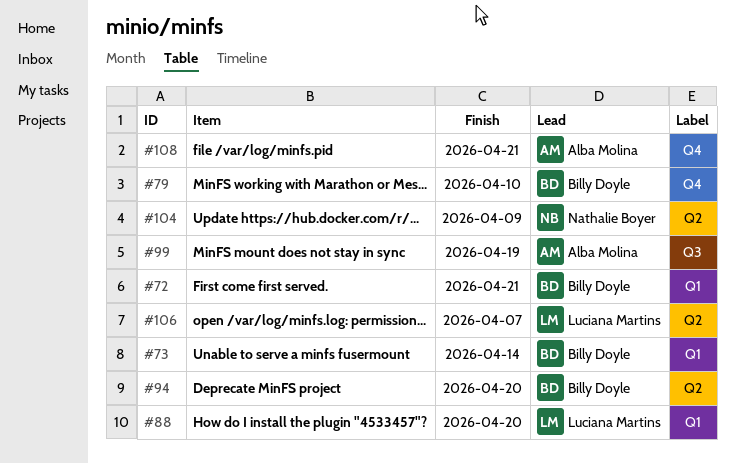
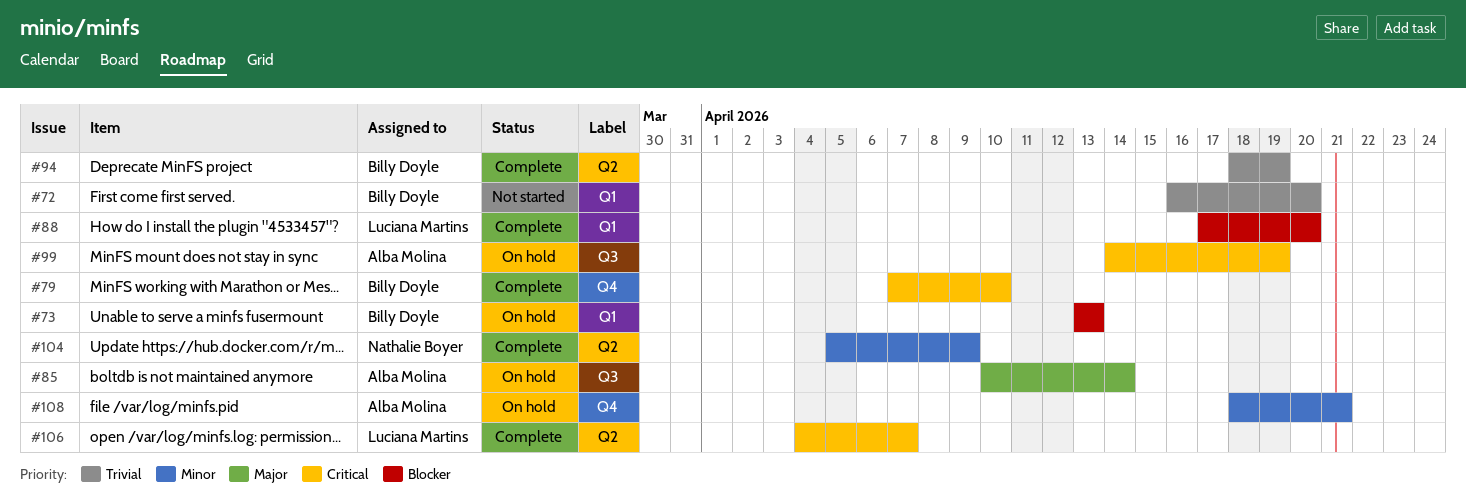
#72, due: Apr 21 -> Apr 20
#73, due: Apr 14 -> Apr 13
#85: none -> present
#94, due: Apr 20 -> Apr 19

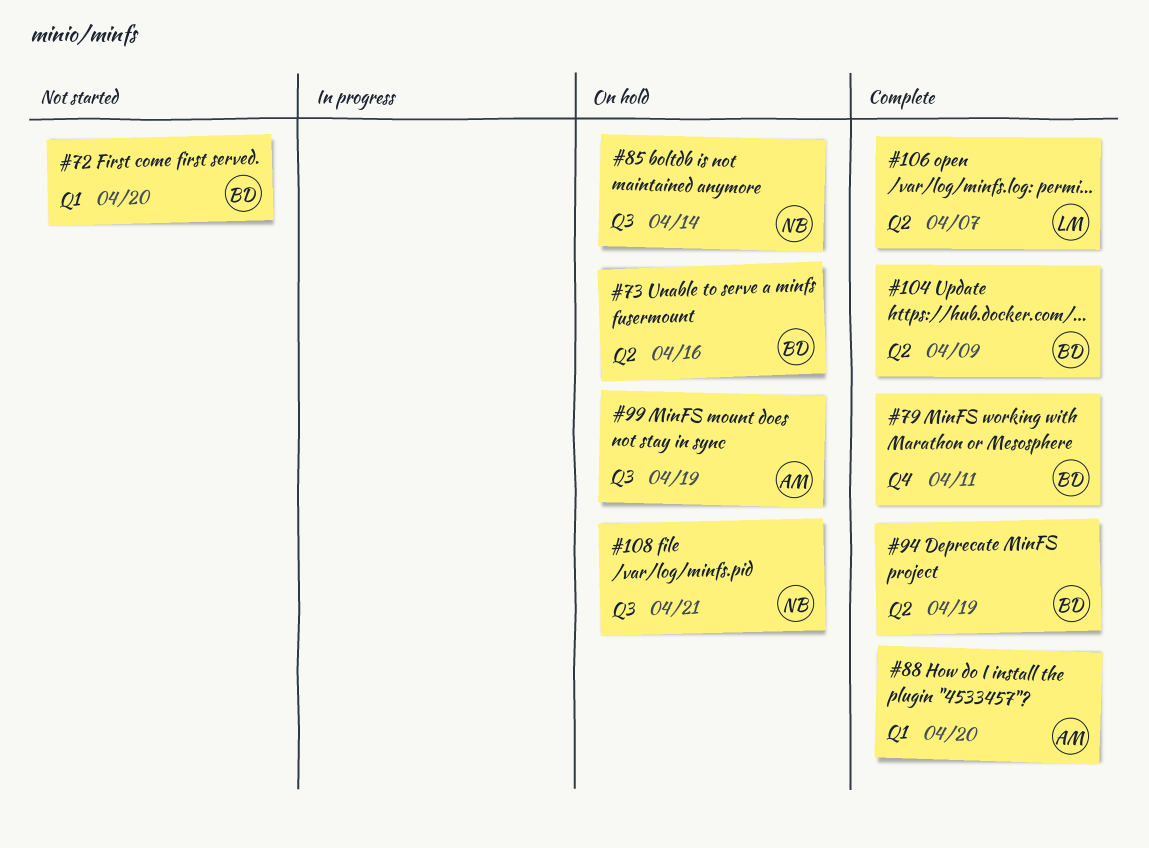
#73, label: Q1 -> Q2
#73, due: Apr 13 -> Apr 16
#79, due: Apr 10 -> Apr 11
#85, owner: Alba Molina -> Nathalie Boyer
#88, owner: Luciana Martins -> Alba Molina
#104, owner: Nathalie Boyer -> Billy Doyle
#108, owner: Alba Molina -> Nathalie Boyer
#108, label: Q4 -> Q3

